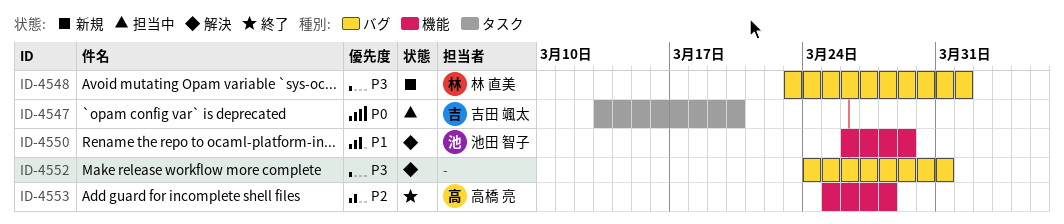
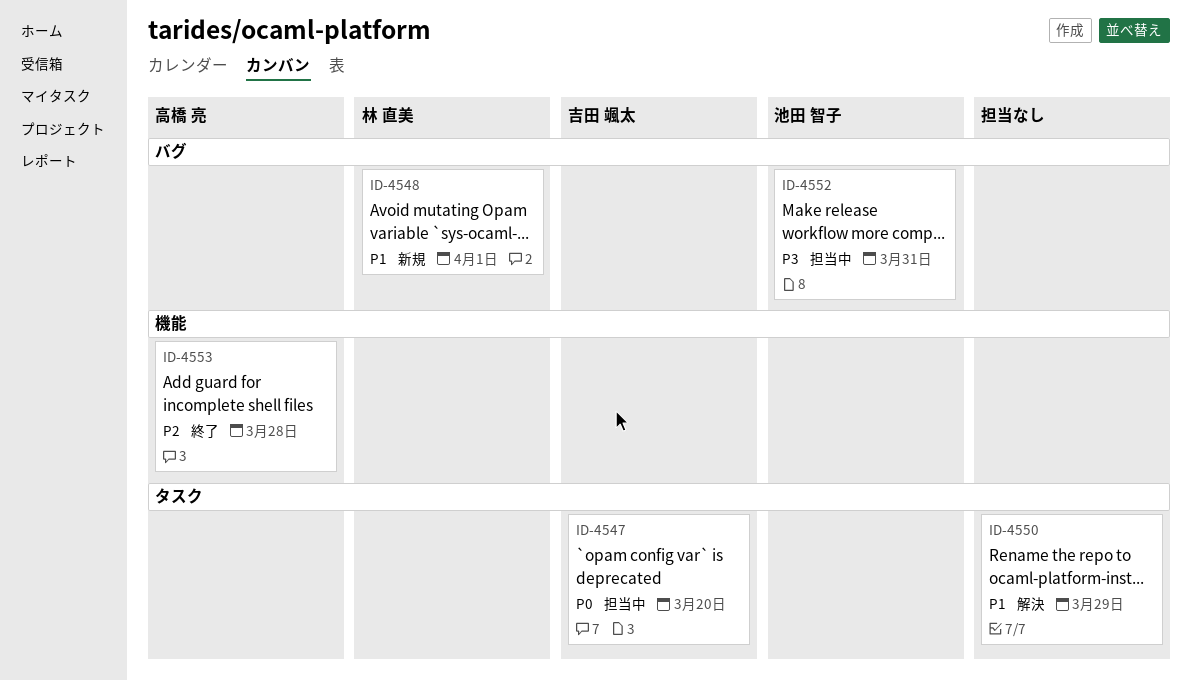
ID-4548, priority: P3 -> P1
ID-4550, owner: 池田 智子 -> none
ID-4550, label: 機能 -> タスク
ID-4552, status: 解決 -> 担当中
ID-4552, owner: none -> 池田 智子

